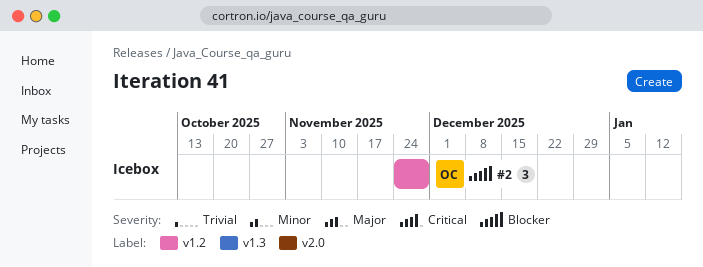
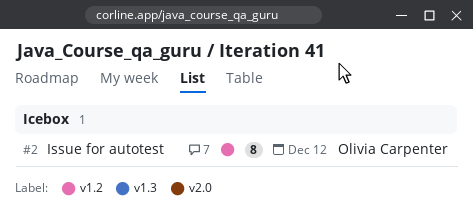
#2, estimate: 3 -> 8
#2, due: Nov 28 -> Dec 12

